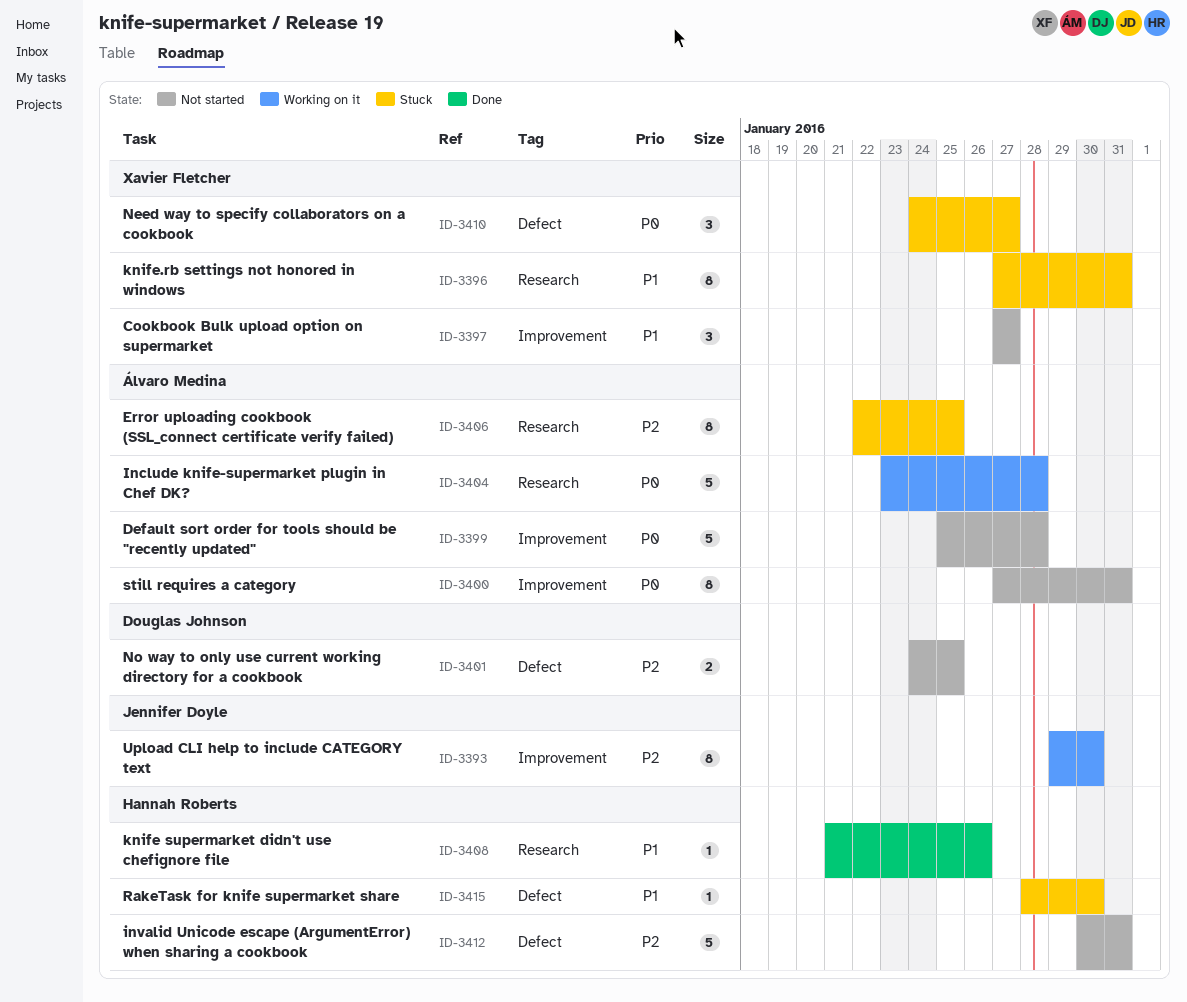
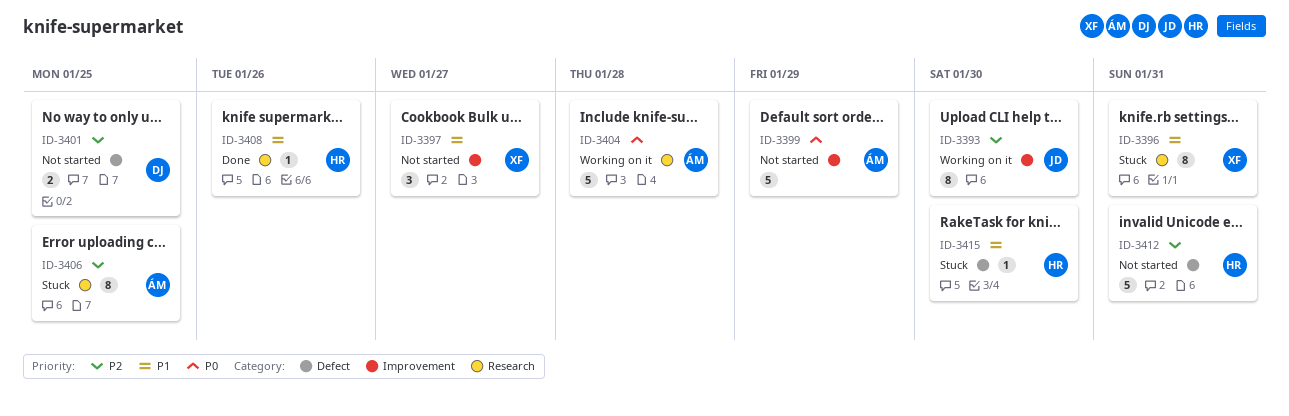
ID-3399, due: Jan 28 -> Jan 29
ID-3400: present -> none
ID-3410: present -> none

